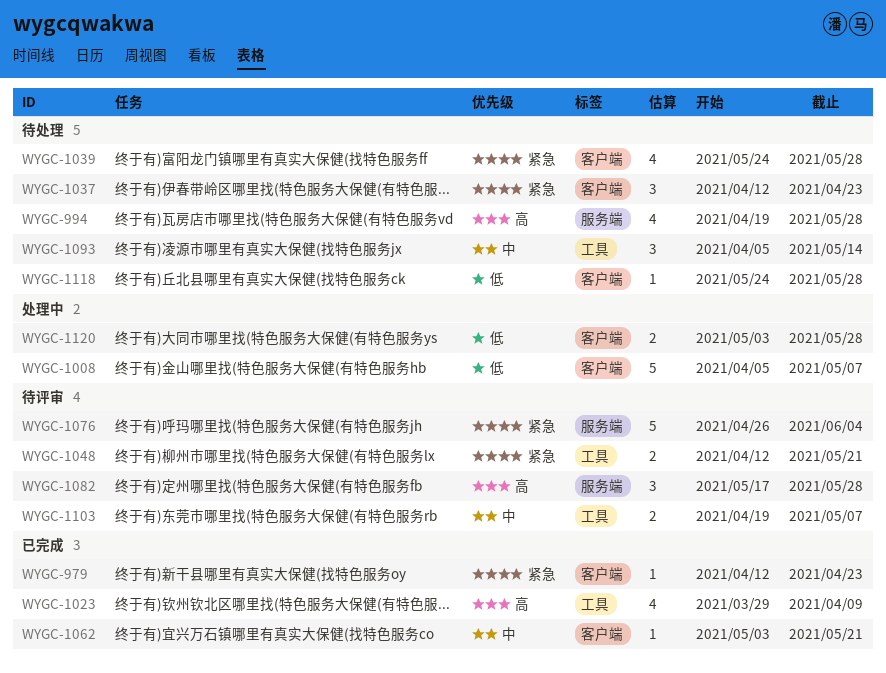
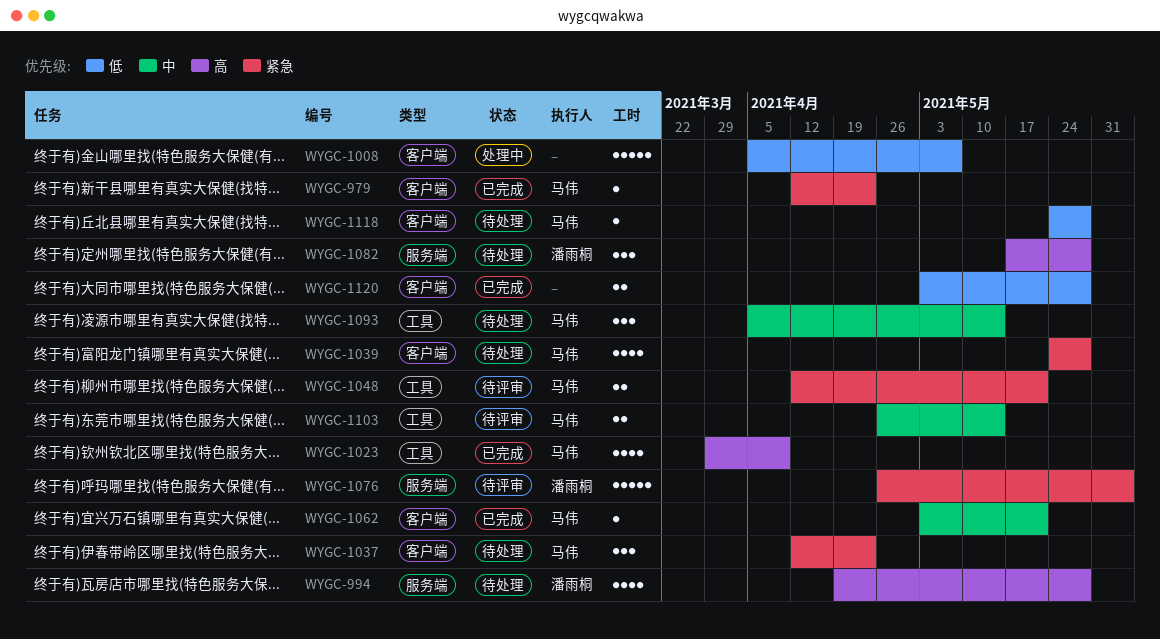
WYGC-1082, status: 待评审 -> 待处理
WYGC-1103, start: Apr 19 -> Apr 26
WYGC-1103, due: May 7 -> May 14
WYGC-1120, status: 处理中 -> 已完成

